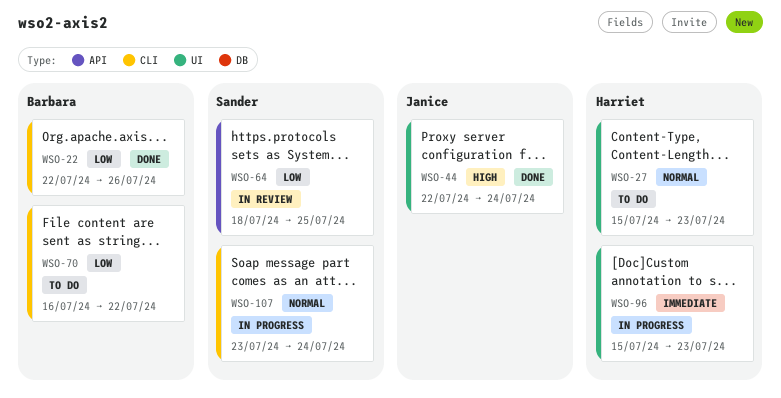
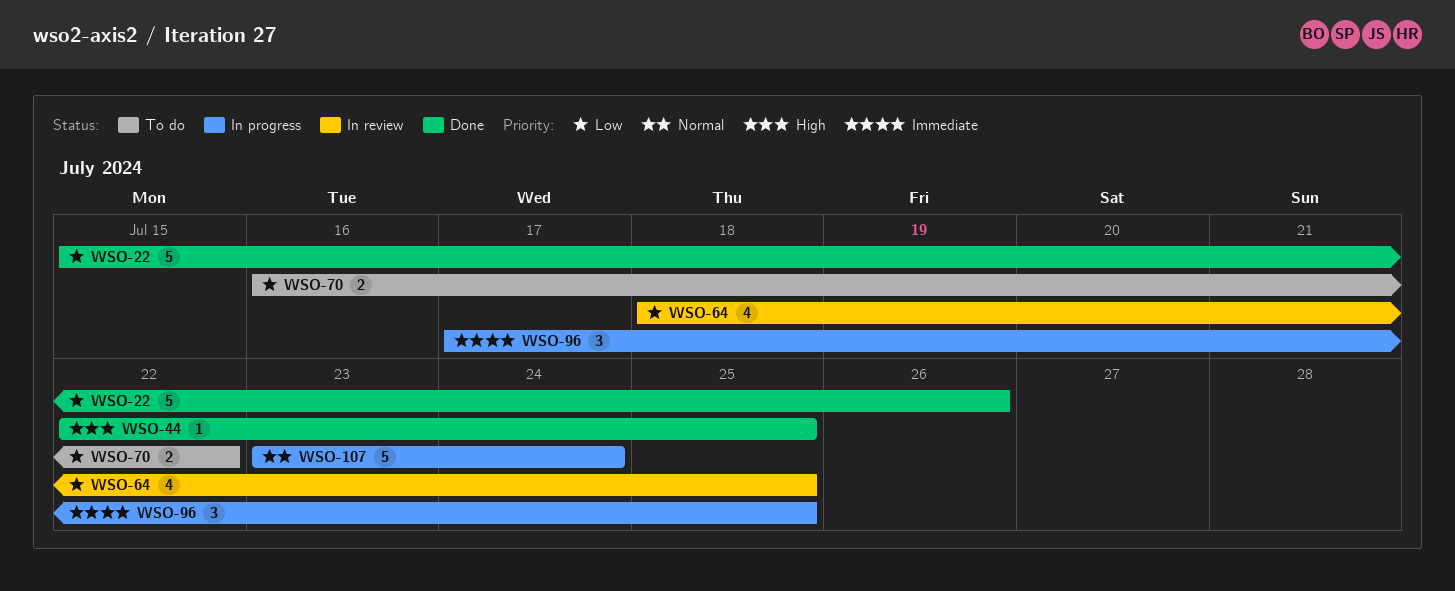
WSO-22, start: Jul 22 -> Jul 15
WSO-27: present -> none
WSO-44, due: Jul 24 -> Jul 25
WSO-96, start: Jul 15 -> Jul 17
WSO-96, due: Jul 23 -> Jul 25

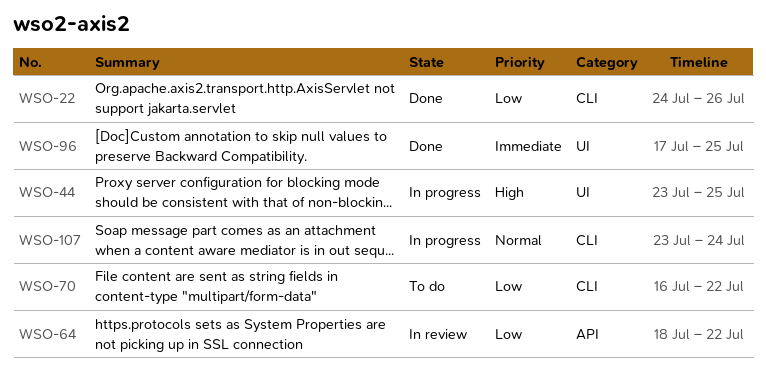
WSO-22, start: Jul 15 -> Jul 24
WSO-44, status: Done -> In progress
WSO-44, start: Jul 22 -> Jul 23
WSO-64, due: Jul 25 -> Jul 22
WSO-96, status: In progress -> Done

